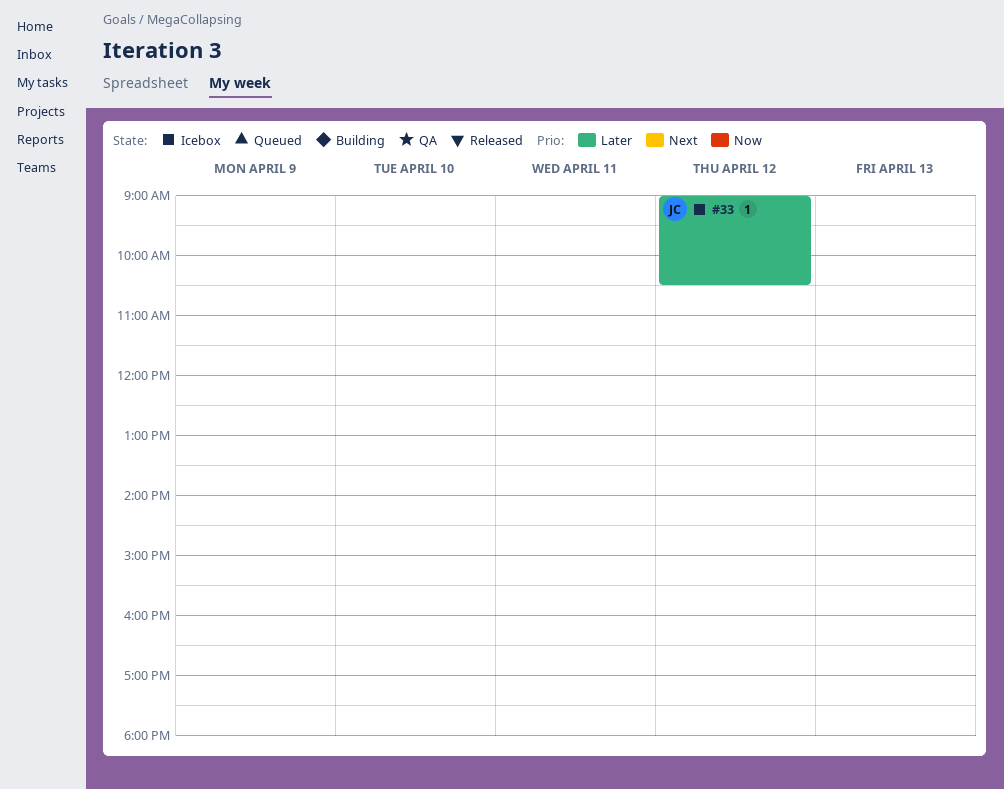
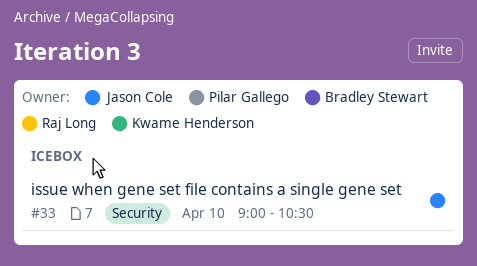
#33, day: Apr 12 -> Apr 10

